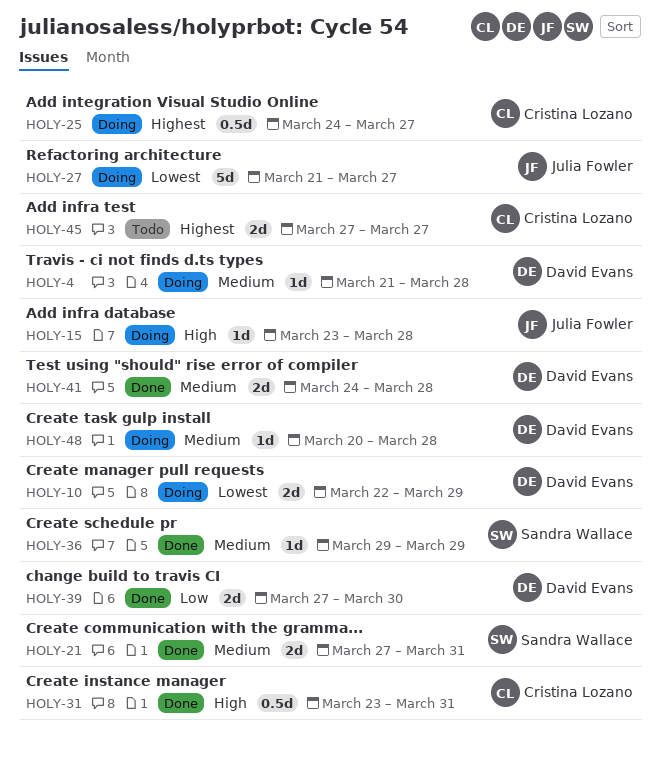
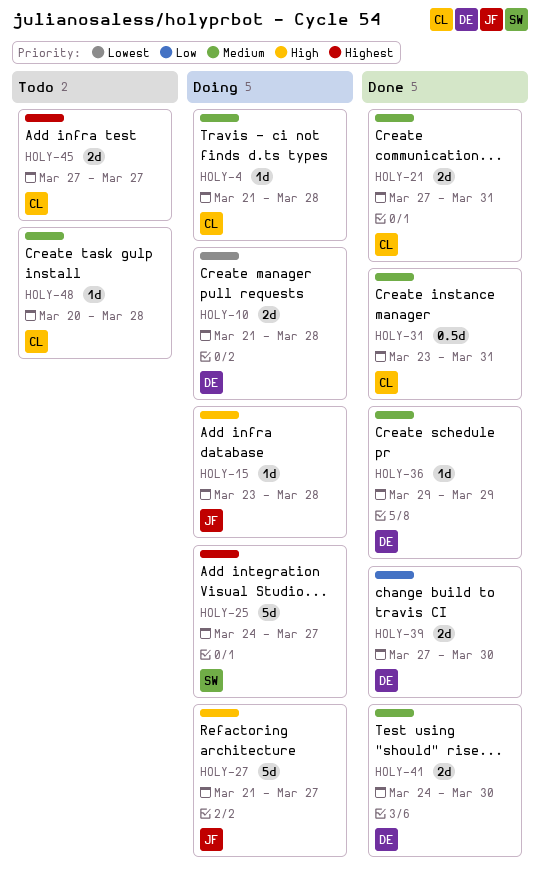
HOLY-4, owner: David Evans -> Cristina Lozano
HOLY-10, start: Mar 22 -> Mar 21
HOLY-10, due: Mar 29 -> Mar 28
HOLY-21, owner: Sandra Wallace -> Cristina Lozano
HOLY-25, owner: Cristina Lozano -> Sandra Wallace
HOLY-25, estimate: 0.5d -> 5d
HOLY-27, priority: Lowest -> High
HOLY-31, priority: High -> Medium
HOLY-36, owner: Sandra Wallace -> David Evans
HOLY-41, due: Mar 28 -> Mar 30
HOLY-48, status: Doing -> Todo
HOLY-48, owner: David Evans -> Cristina Lozano

